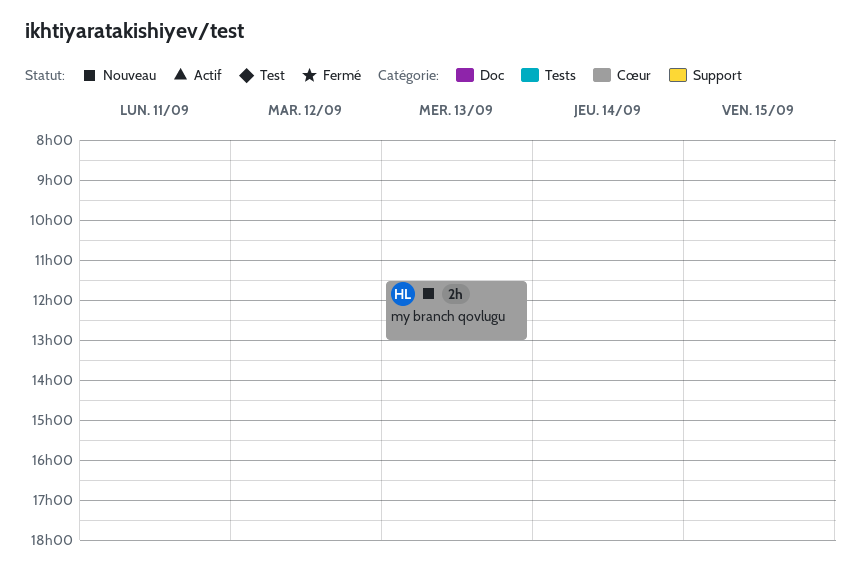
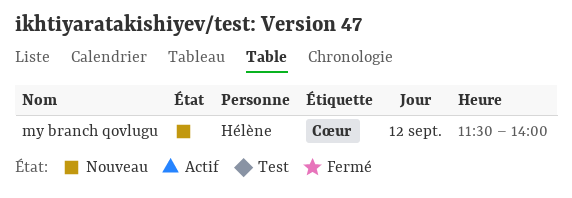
my branch qovlugu, day: Sep 13 -> Sep 12
my branch qovlugu, ends: 13:00 -> 14:00

